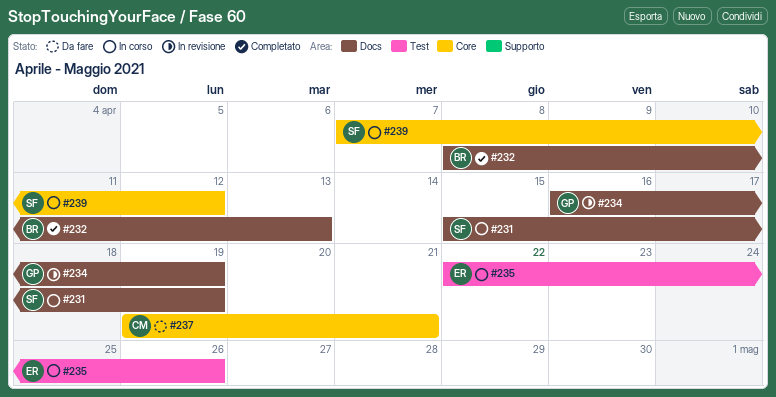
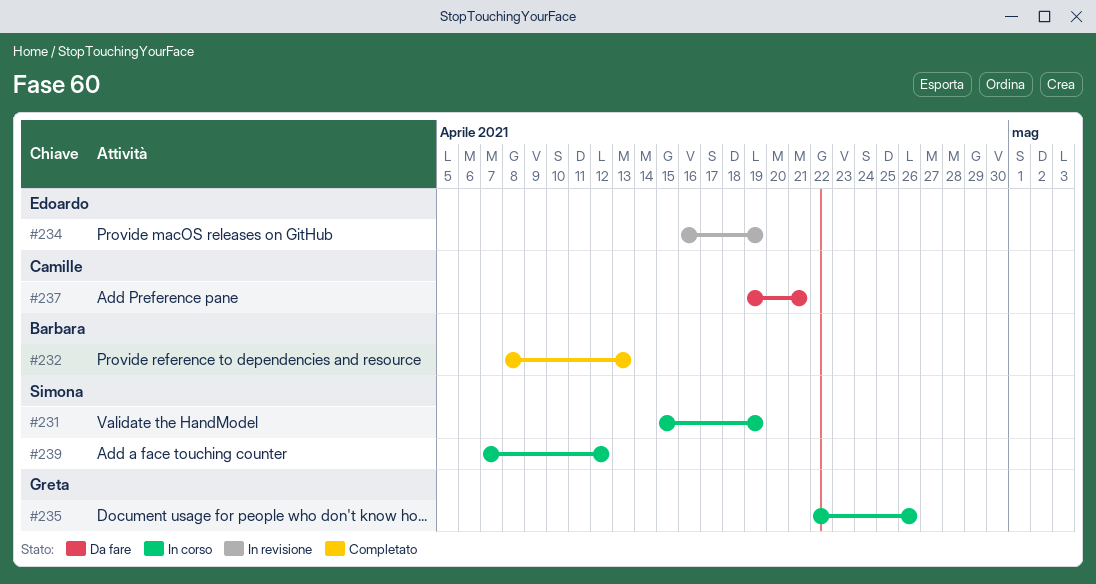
#234, owner: Greta -> Edoardo
#235, owner: Edoardo -> Greta

